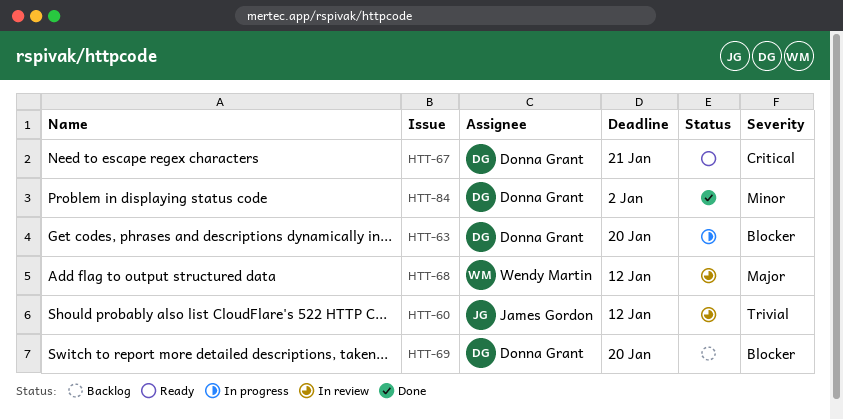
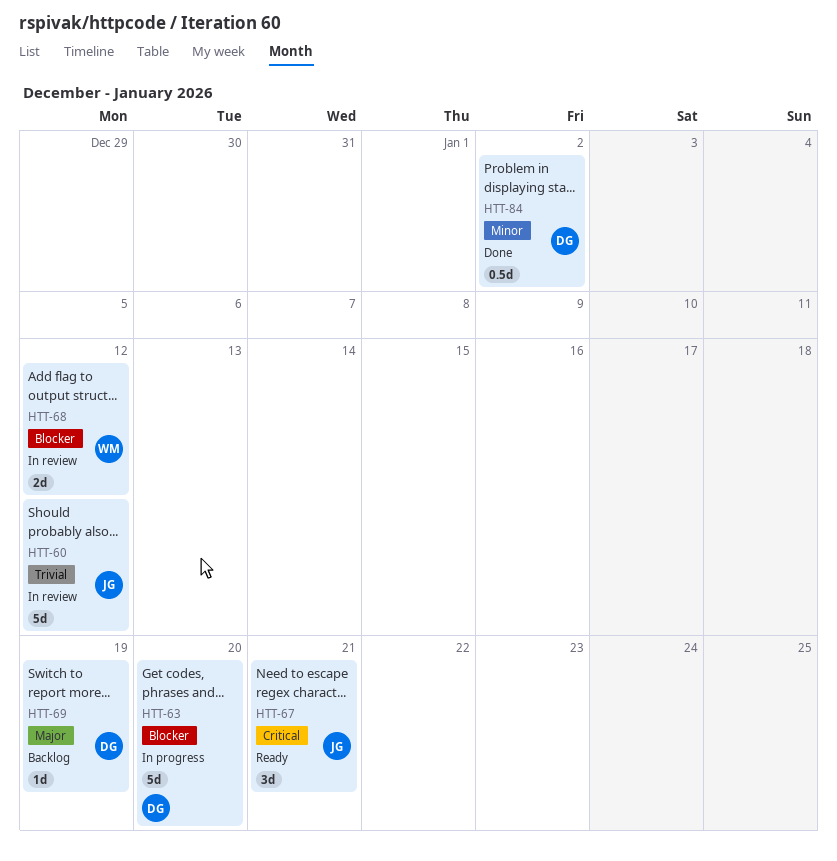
HTT-67, owner: Donna Grant -> James Gordon
HTT-68, priority: Major -> Blocker
HTT-69, priority: Blocker -> Major
HTT-69, due: Jan 20 -> Jan 19

